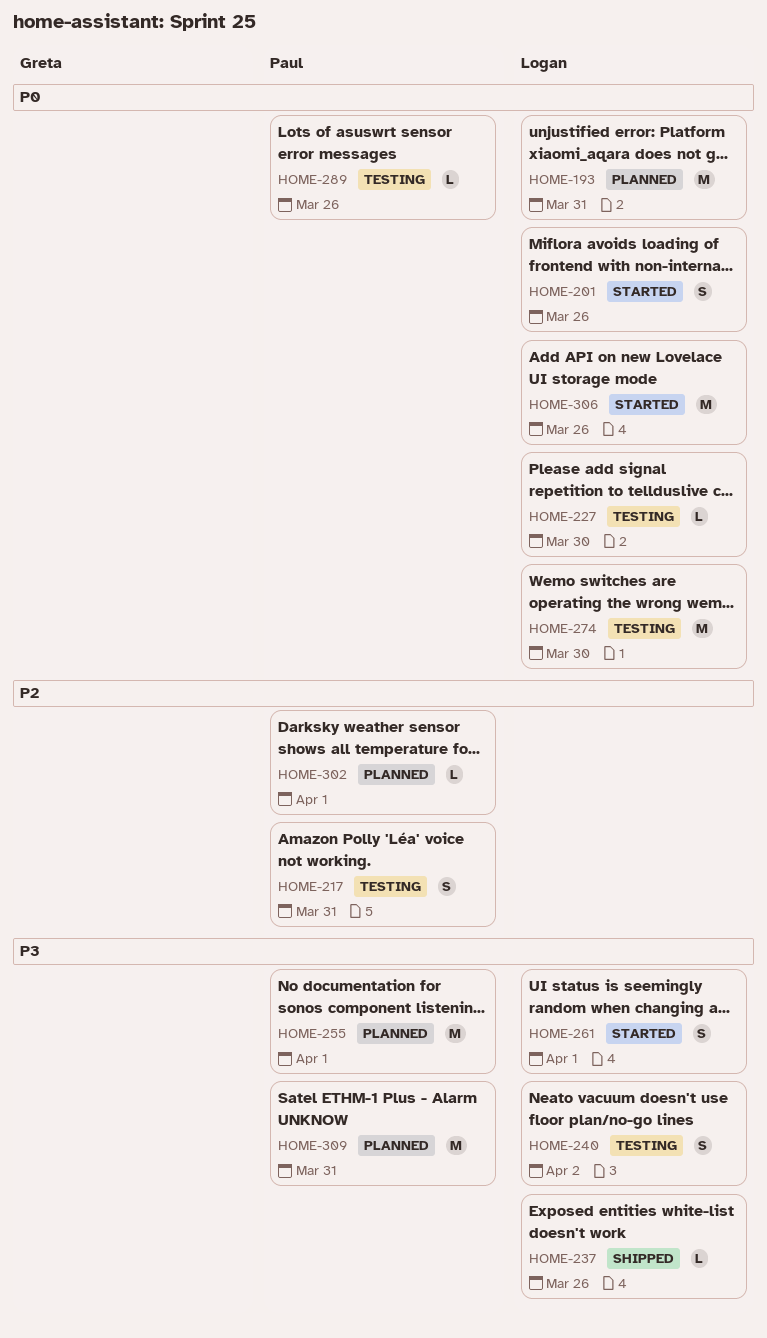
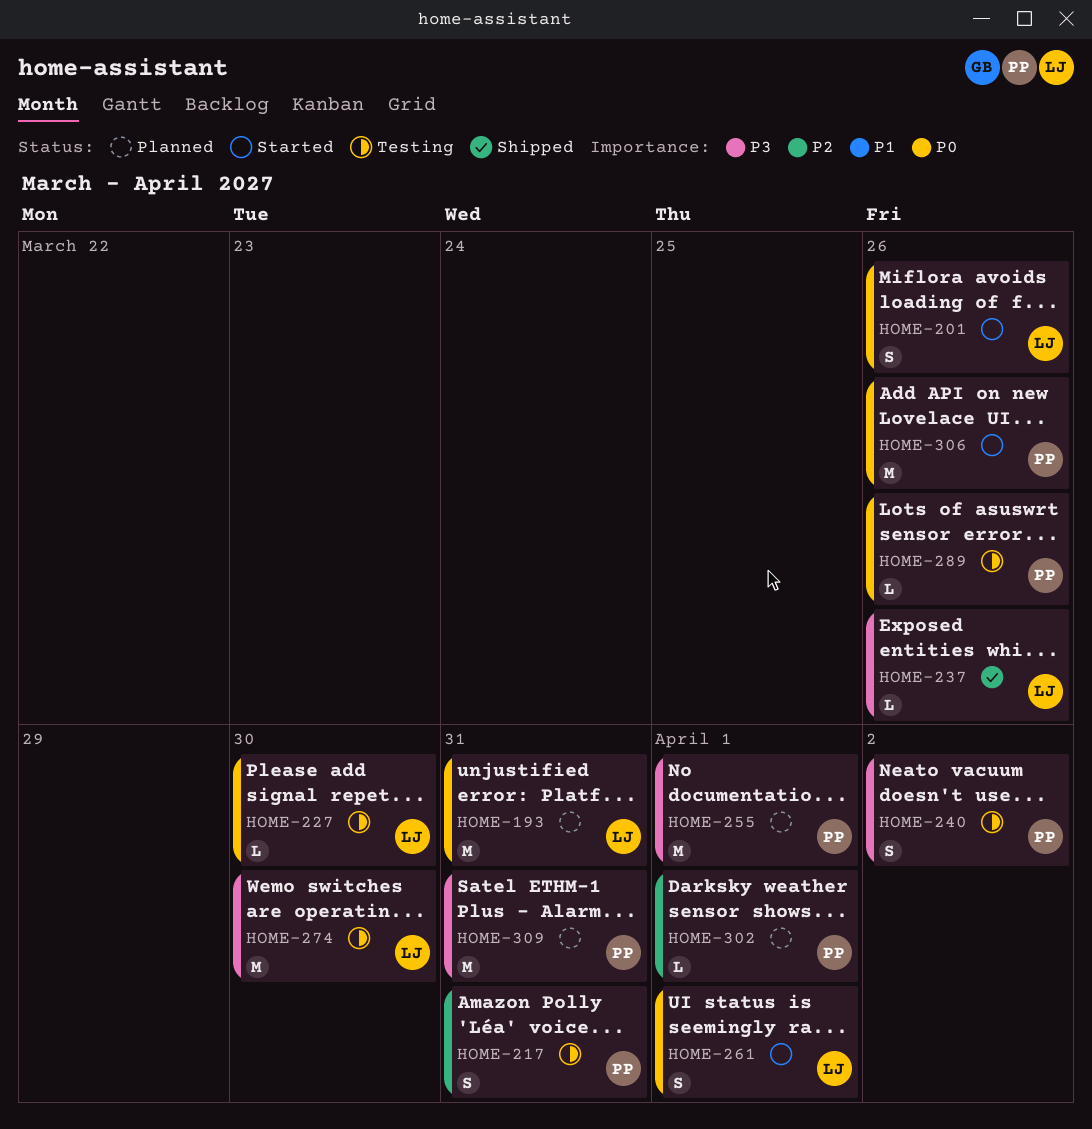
HOME-240, owner: Logan -> Paul
HOME-261, priority: P3 -> P0
HOME-274, priority: P0 -> P3
HOME-306, owner: Logan -> Paul

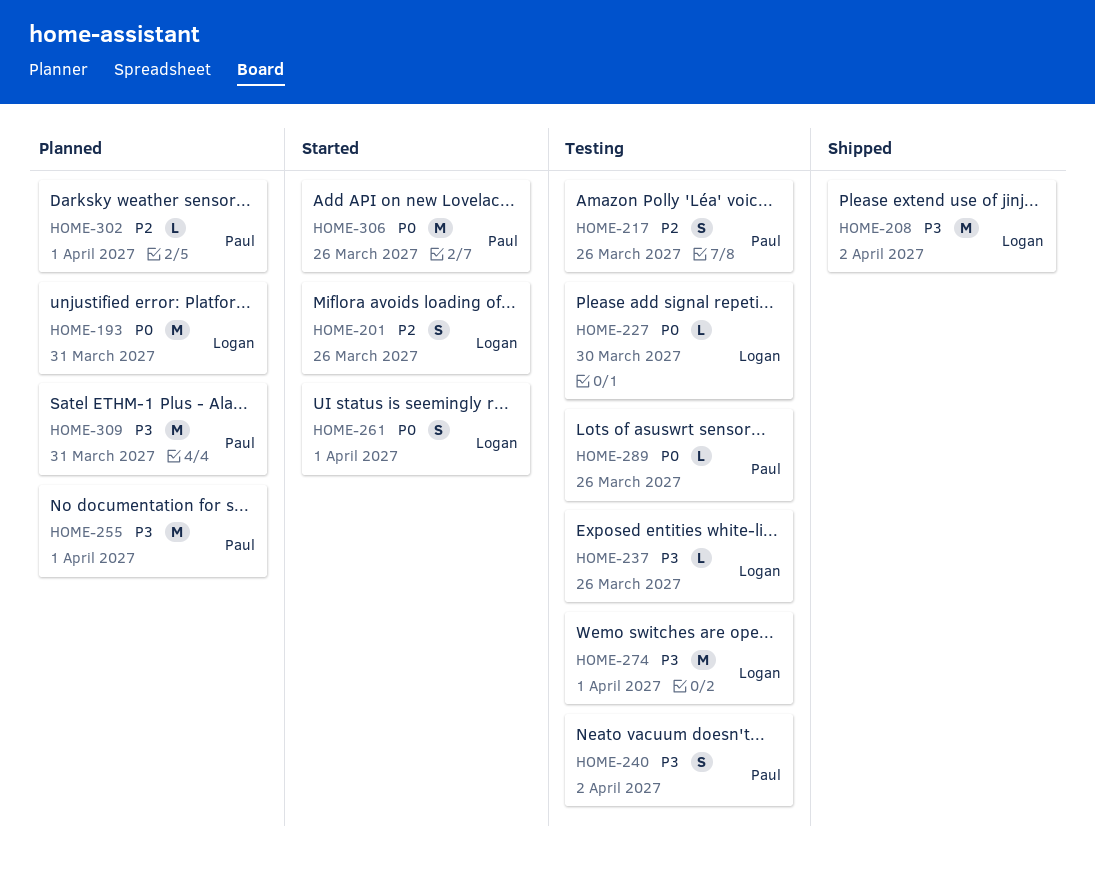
HOME-201, priority: P0 -> P2
HOME-208: none -> present
HOME-217, due: Mar 31 -> Mar 26
HOME-237, status: Shipped -> Testing
HOME-274, due: Mar 30 -> Apr 1

